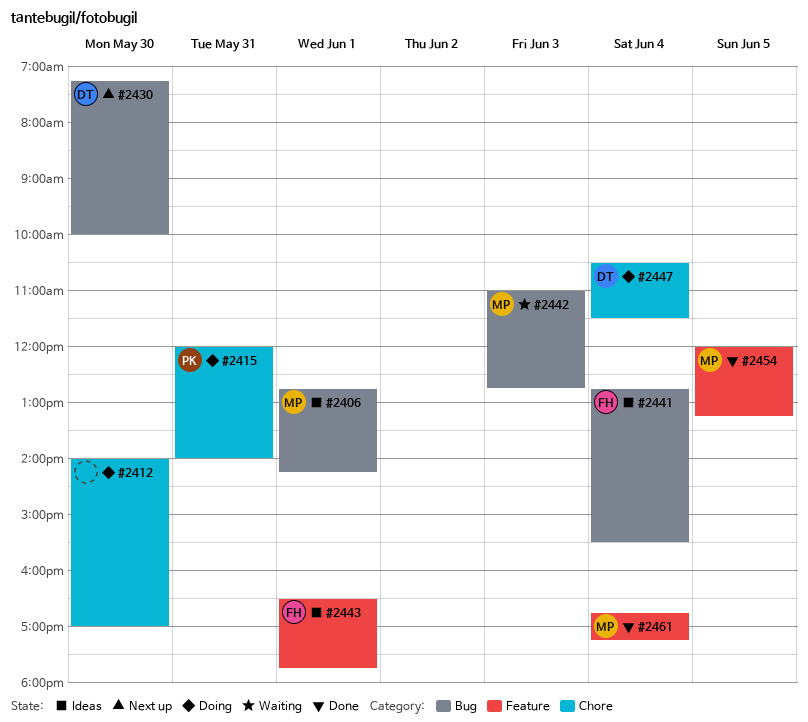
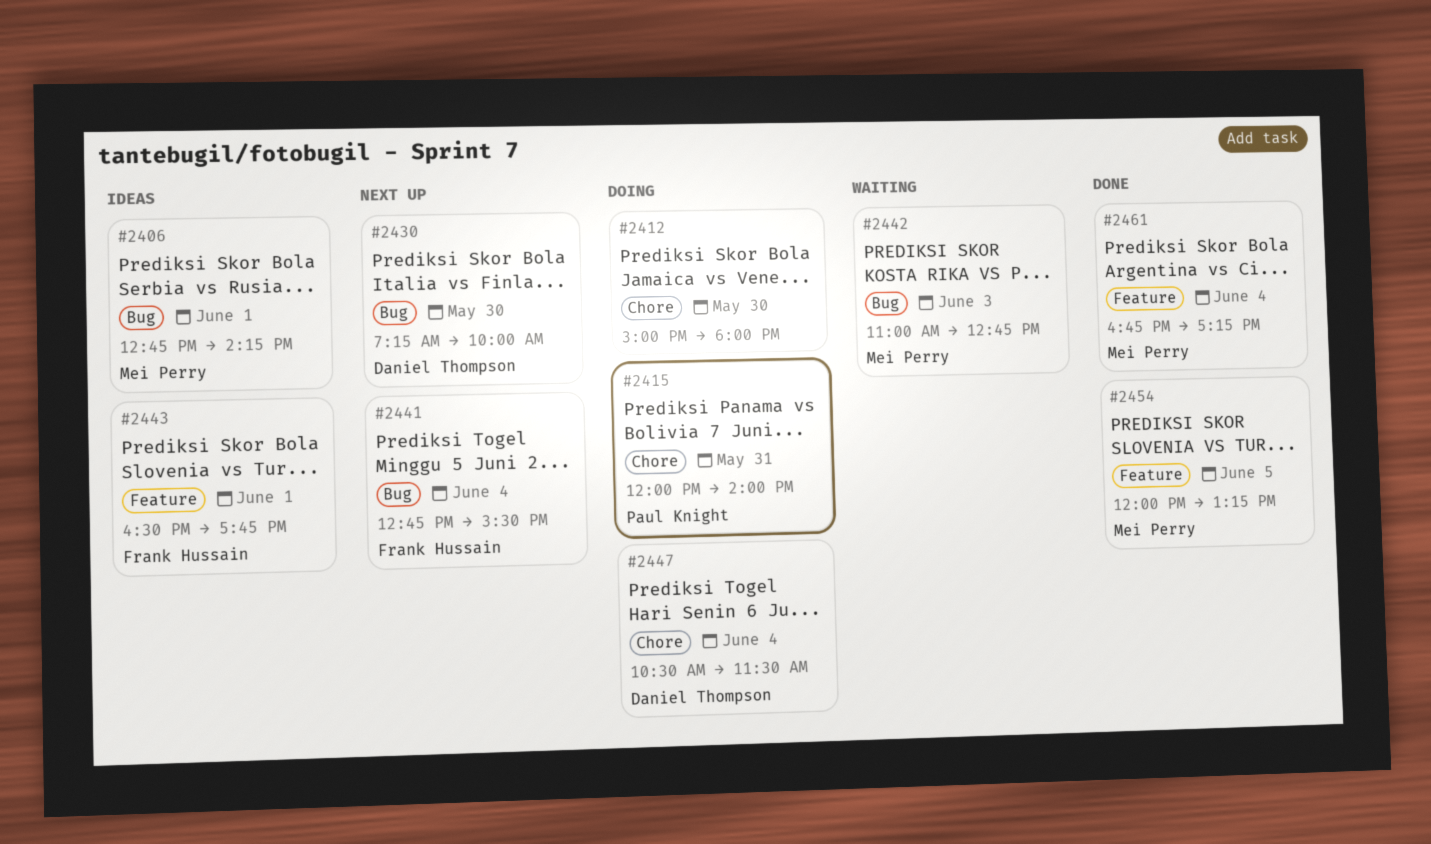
#2412, begins: 14:00 -> 15:00
#2412, ends: 17:00 -> 18:00
#2441, status: Ideas -> Next up

